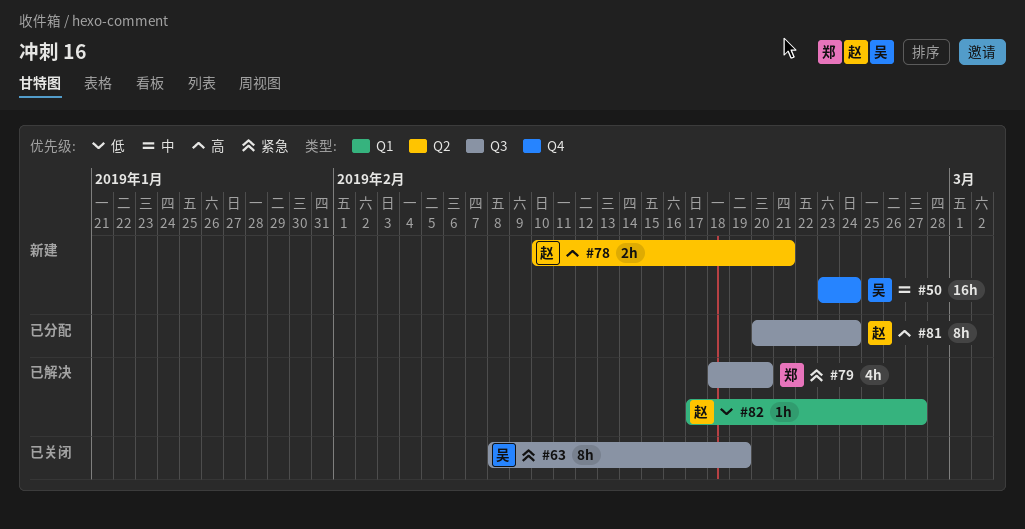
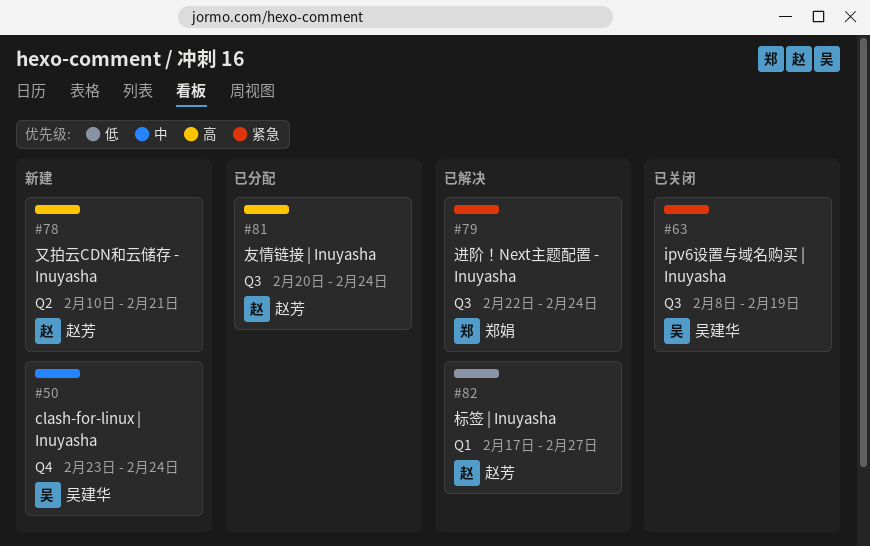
#79, start: Feb 18 -> Feb 22
#79, due: Feb 20 -> Feb 24

